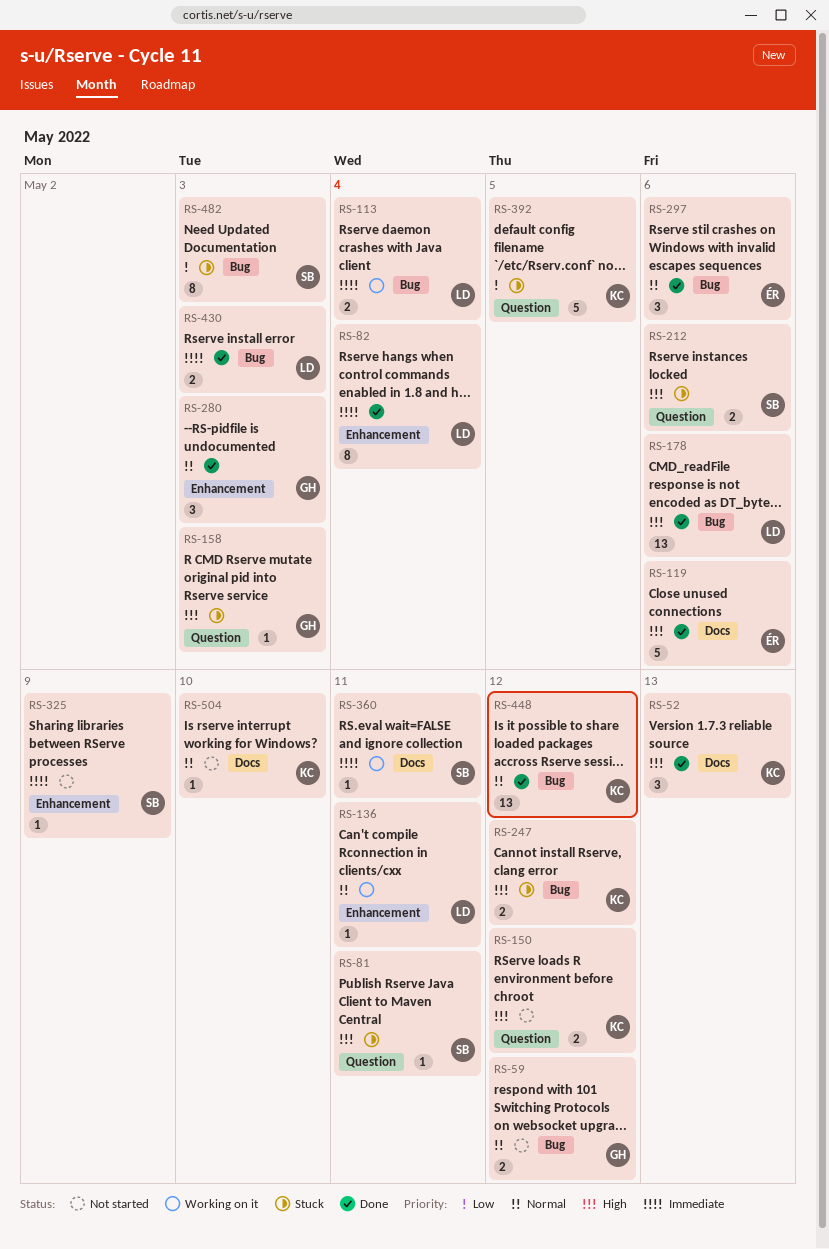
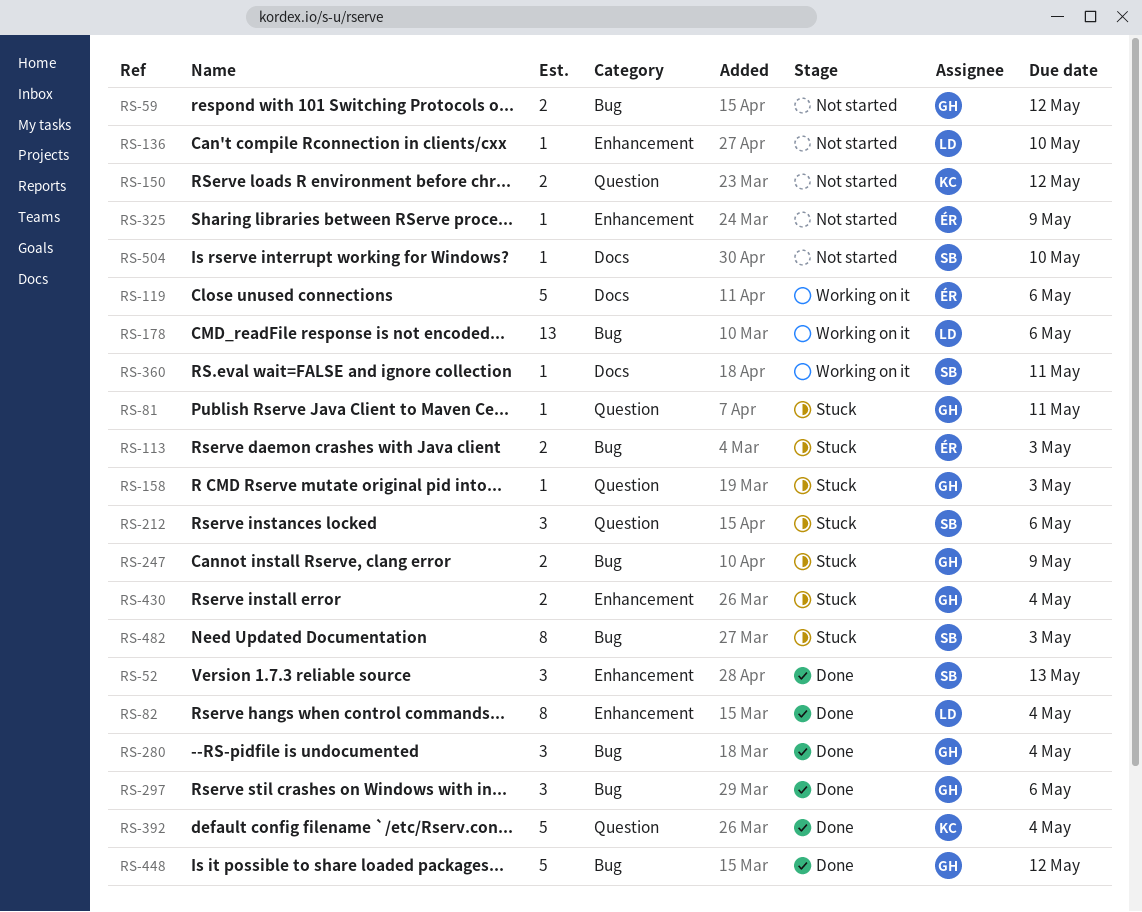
RS-52, owner: KC -> SB
RS-52, label: Docs -> Enhancement
RS-81, owner: SB -> GH
RS-113, status: Working on it -> Stuck
RS-113, owner: LD -> ÉR
RS-113, due: May 4 -> May 3
RS-119, status: Done -> Working on it
RS-136, status: Working on it -> Not started
RS-136, due: May 11 -> May 10
RS-178, status: Done -> Working on it
RS-212, estimate: 2 -> 3
RS-247, owner: KC -> GH
RS-247, due: May 12 -> May 9
RS-280, label: Enhancement -> Bug
RS-280, due: May 3 -> May 4
RS-297, owner: ÉR -> GH
RS-325, owner: SB -> ÉR
RS-392, status: Stuck -> Done
RS-392, due: May 5 -> May 4
RS-430, status: Done -> Stuck
RS-430, owner: LD -> GH
RS-430, label: Bug -> Enhancement
RS-430, due: May 3 -> May 4
RS-448, owner: KC -> GH
RS-448, estimate: 13 -> 5
RS-504, owner: KC -> SB

